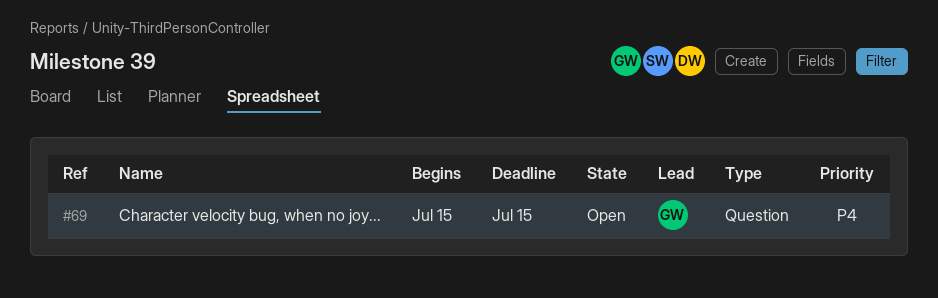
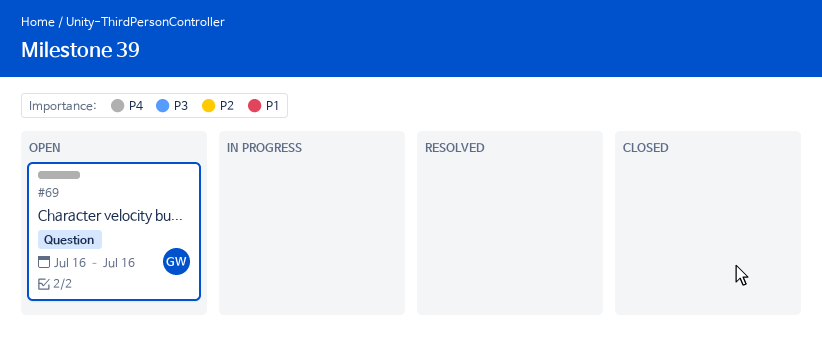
#69, start: Jul 15 -> Jul 16
#69, due: Jul 15 -> Jul 16

